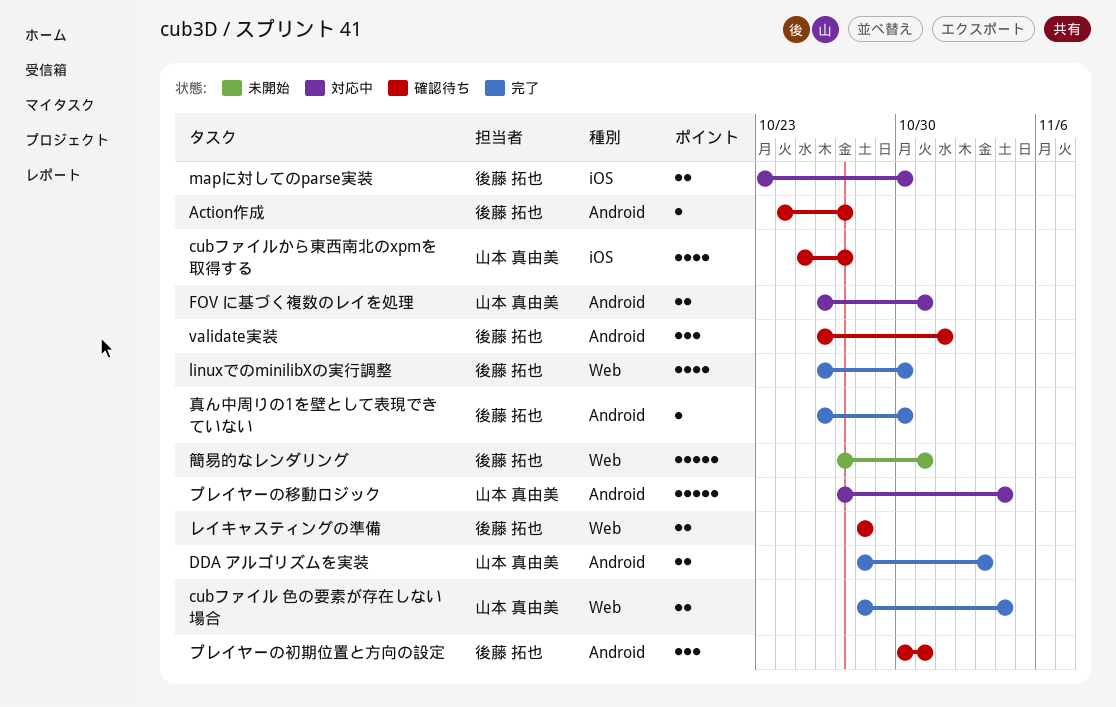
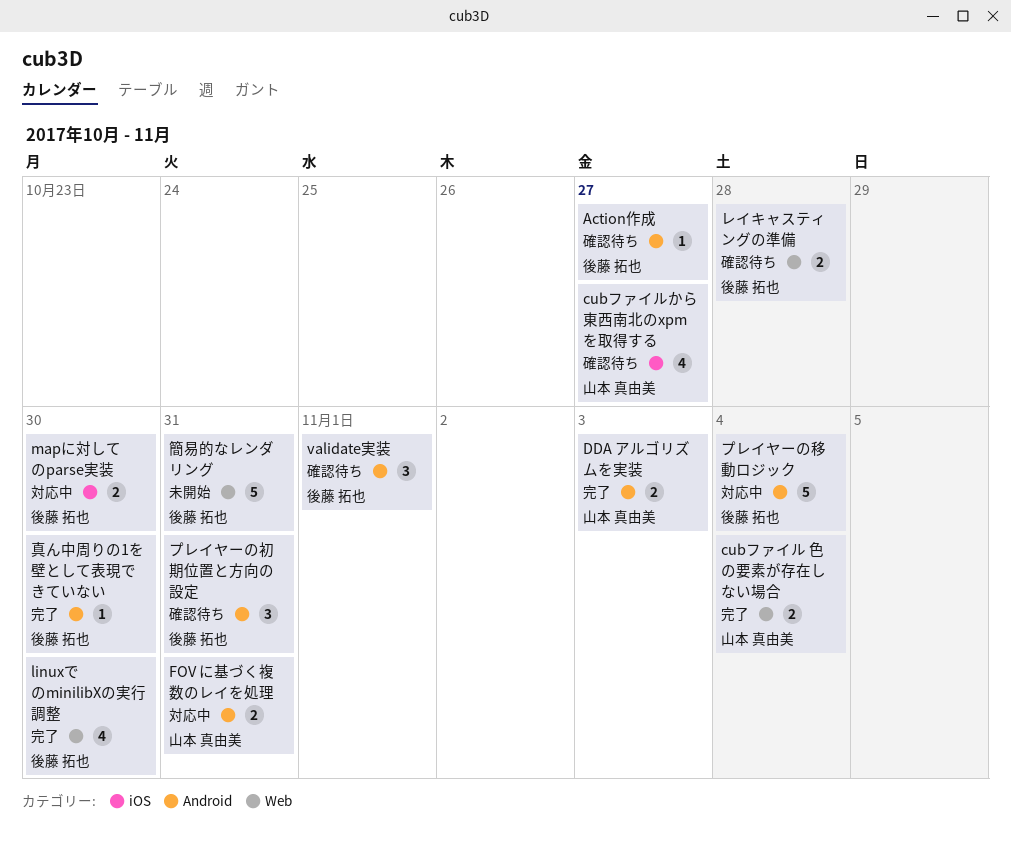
プレイヤーの移動ロジック, owner: 山本 真由美 -> 後藤 拓也

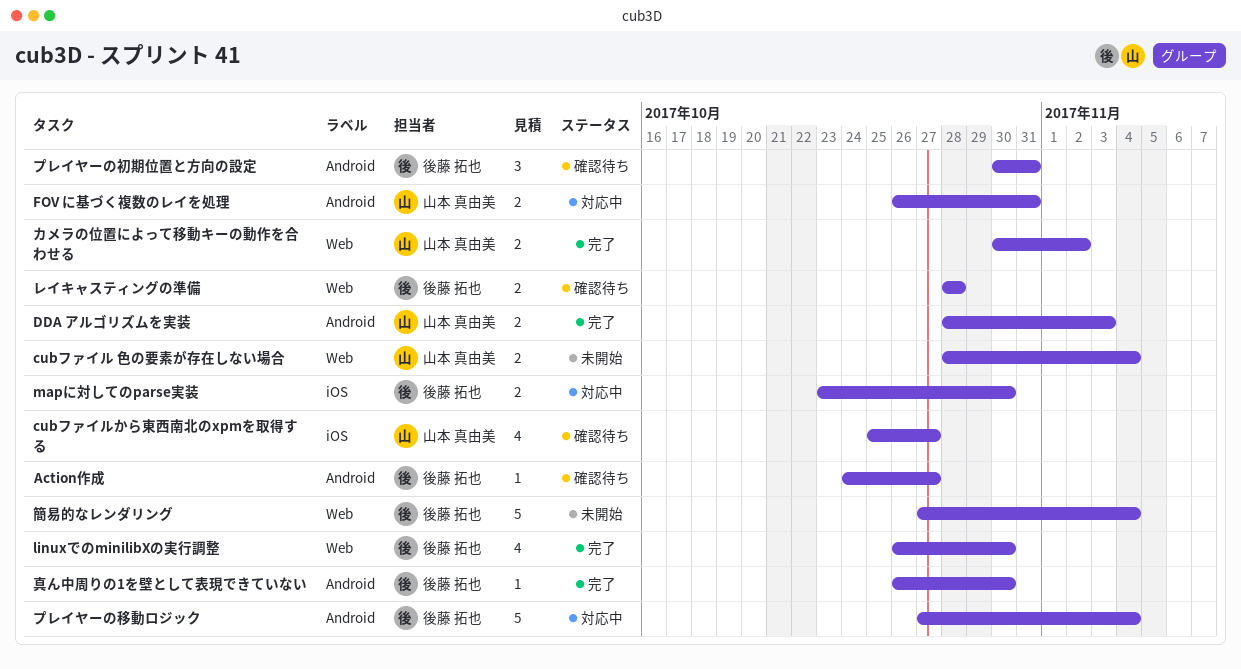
cubファイル 色の要素が存在しない場合, status: 完了 -> 未開始
validate実装: present -> none
カメラの位置によって移動キーの動作を合わせる: none -> present
簡易的なレンダリング, due: Oct 31 -> Nov 4

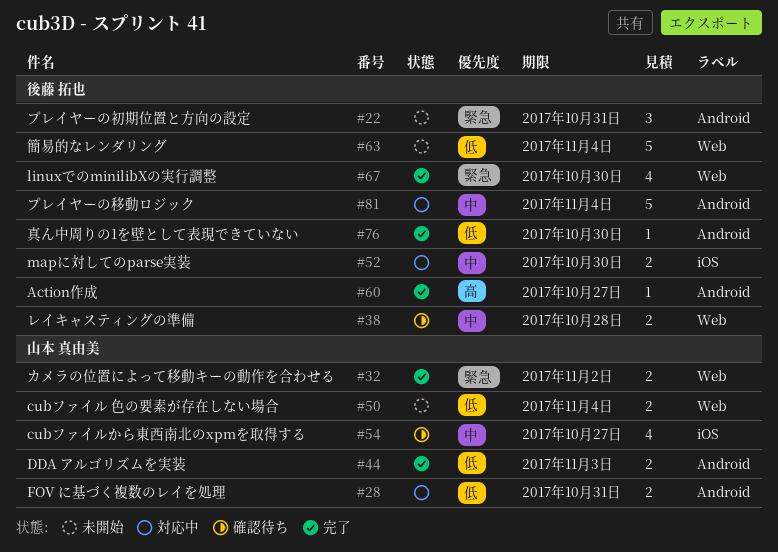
Action作成, status: 確認待ち -> 完了
プレイヤーの初期位置と方向の設定, status: 確認待ち -> 未開始

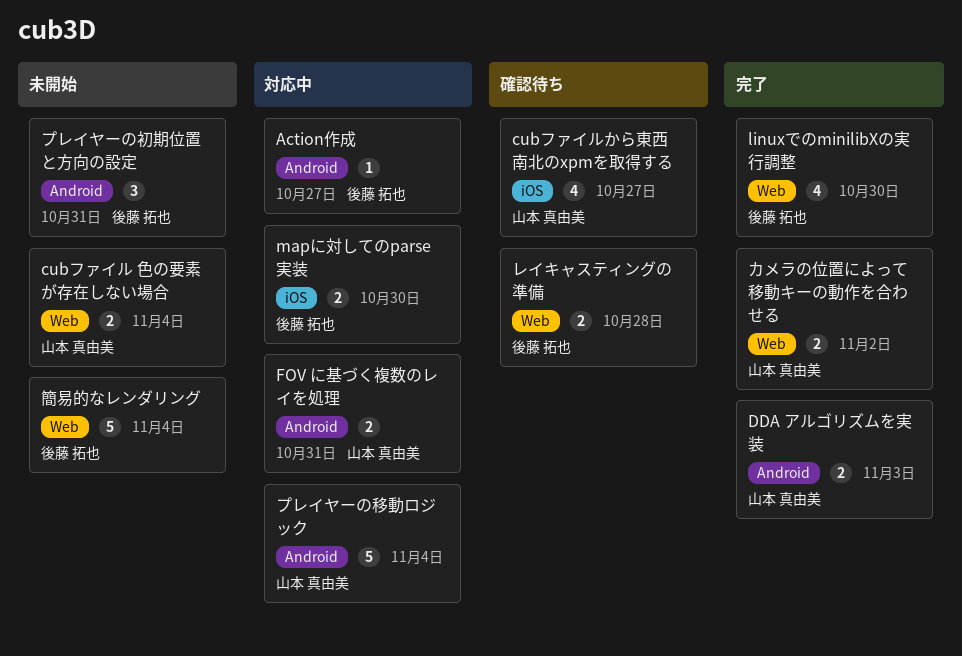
Action作成, status: 完了 -> 対応中
プレイヤーの移動ロジック, owner: 後藤 拓也 -> 山本 真由美
真ん中周りの1を壁として表現できていない: present -> none

